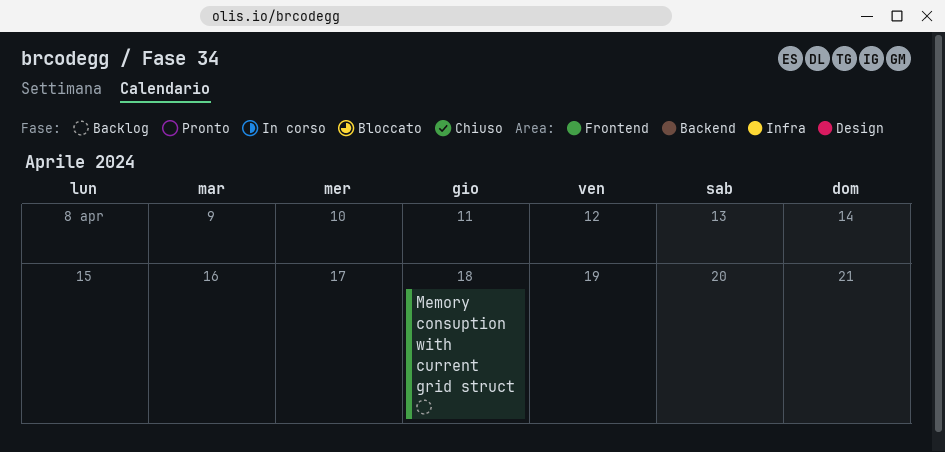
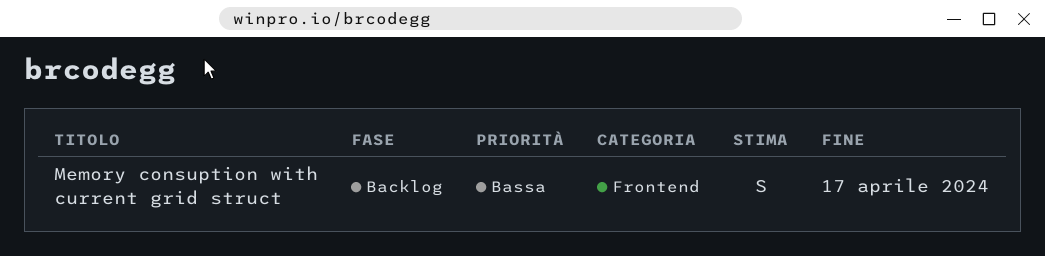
Memory consuption with current grid struct, due: Apr 18 -> Apr 17

